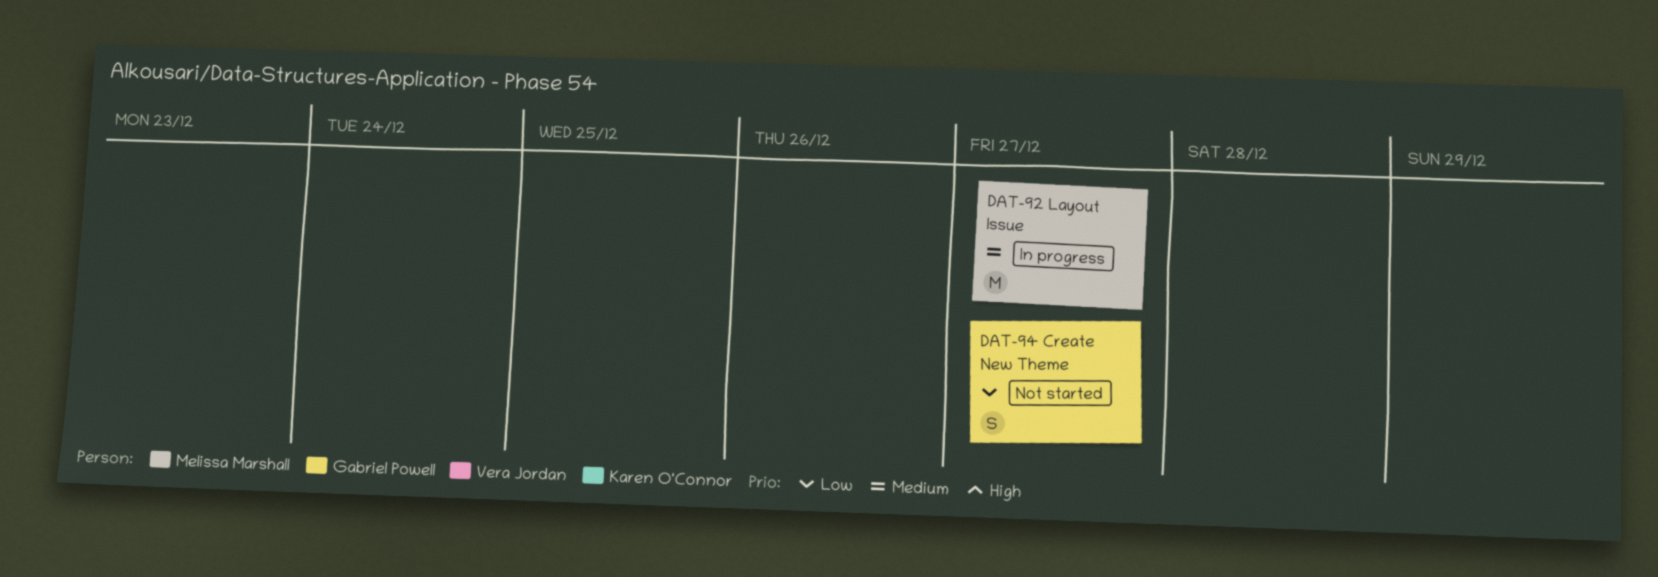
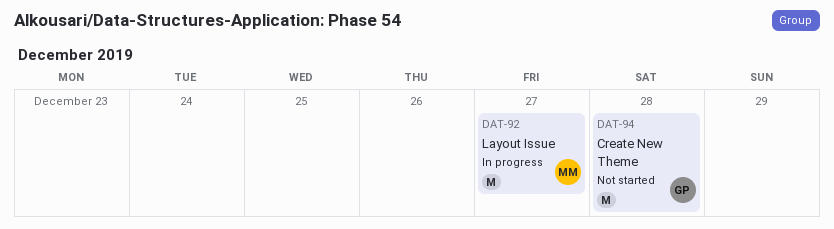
DAT-94, estimate: S -> M
DAT-94, due: Dec 27 -> Dec 28

